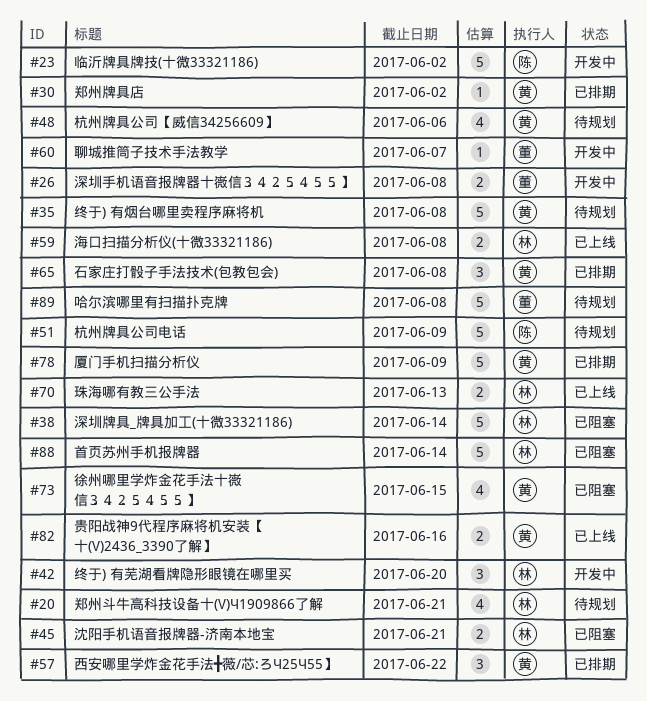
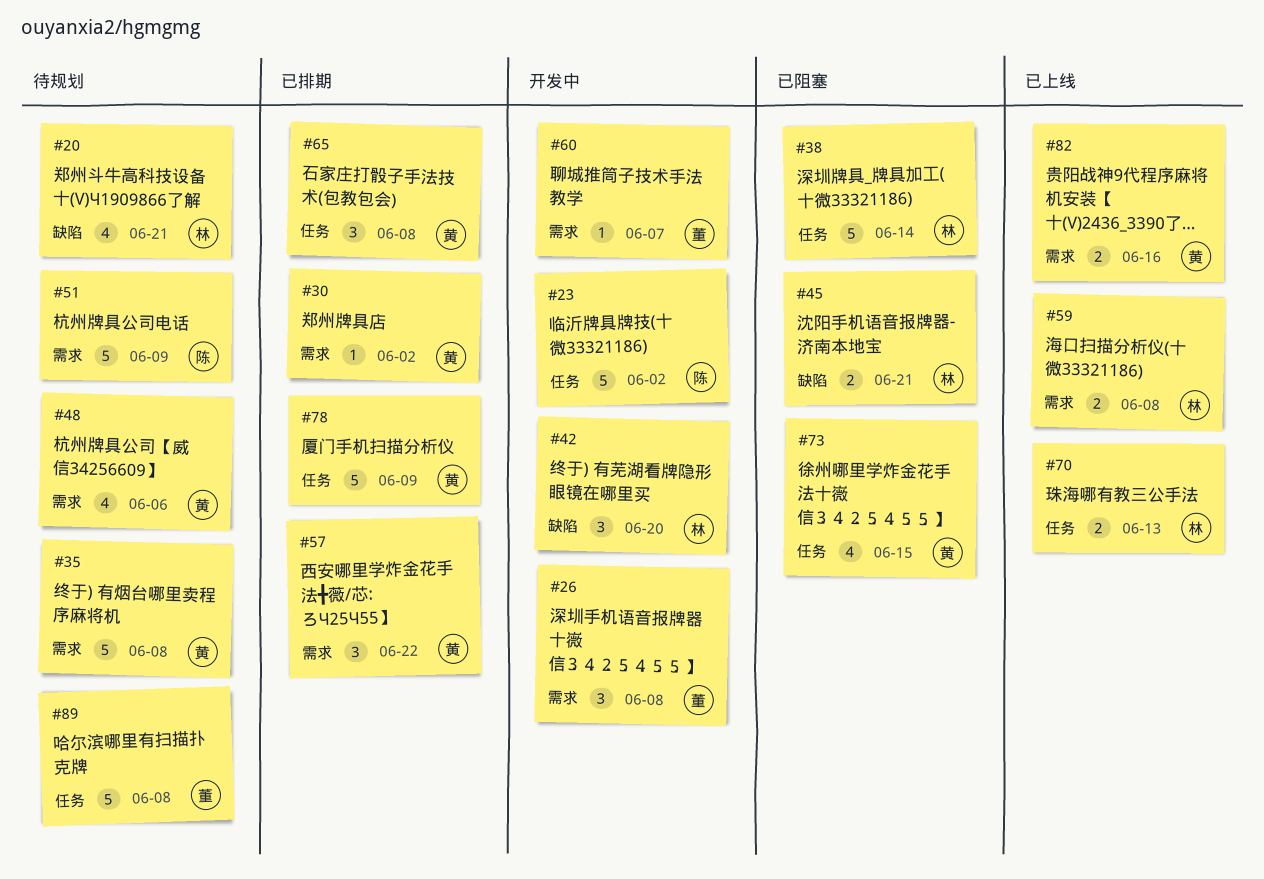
#26, estimate: 2 -> 3
#88: present -> none

